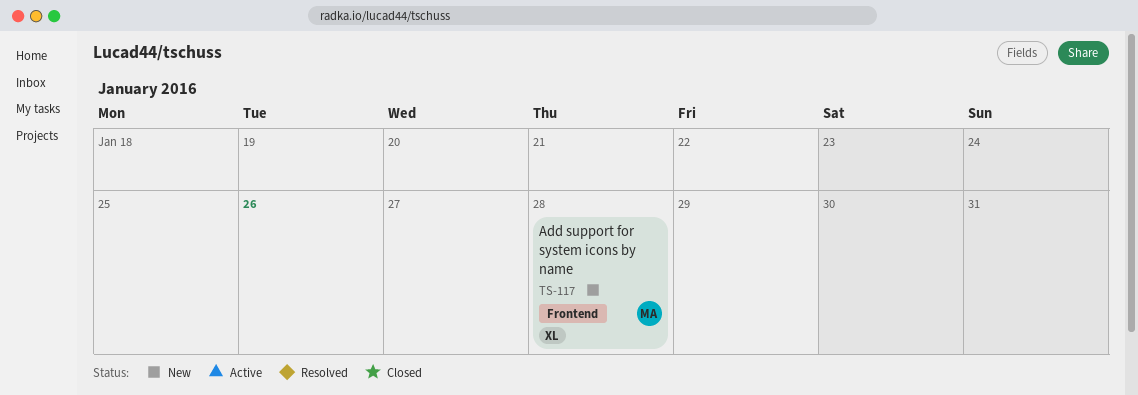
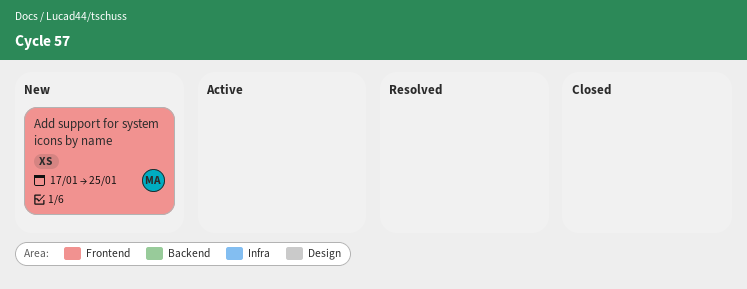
Add support for system icons by name, estimate: XL -> XS
Add support for system icons by name, due: Jan 28 -> Jan 25

